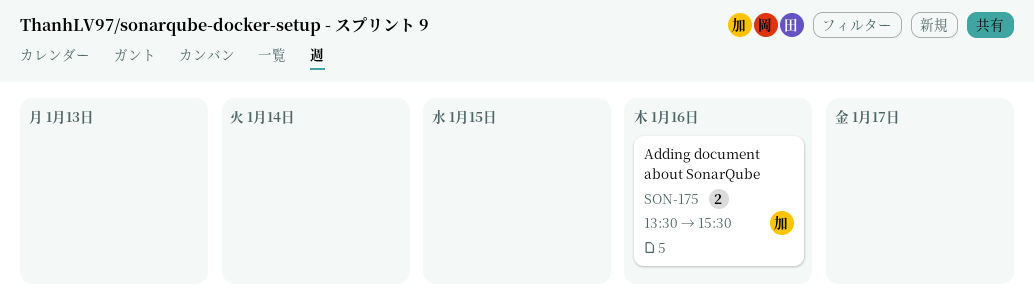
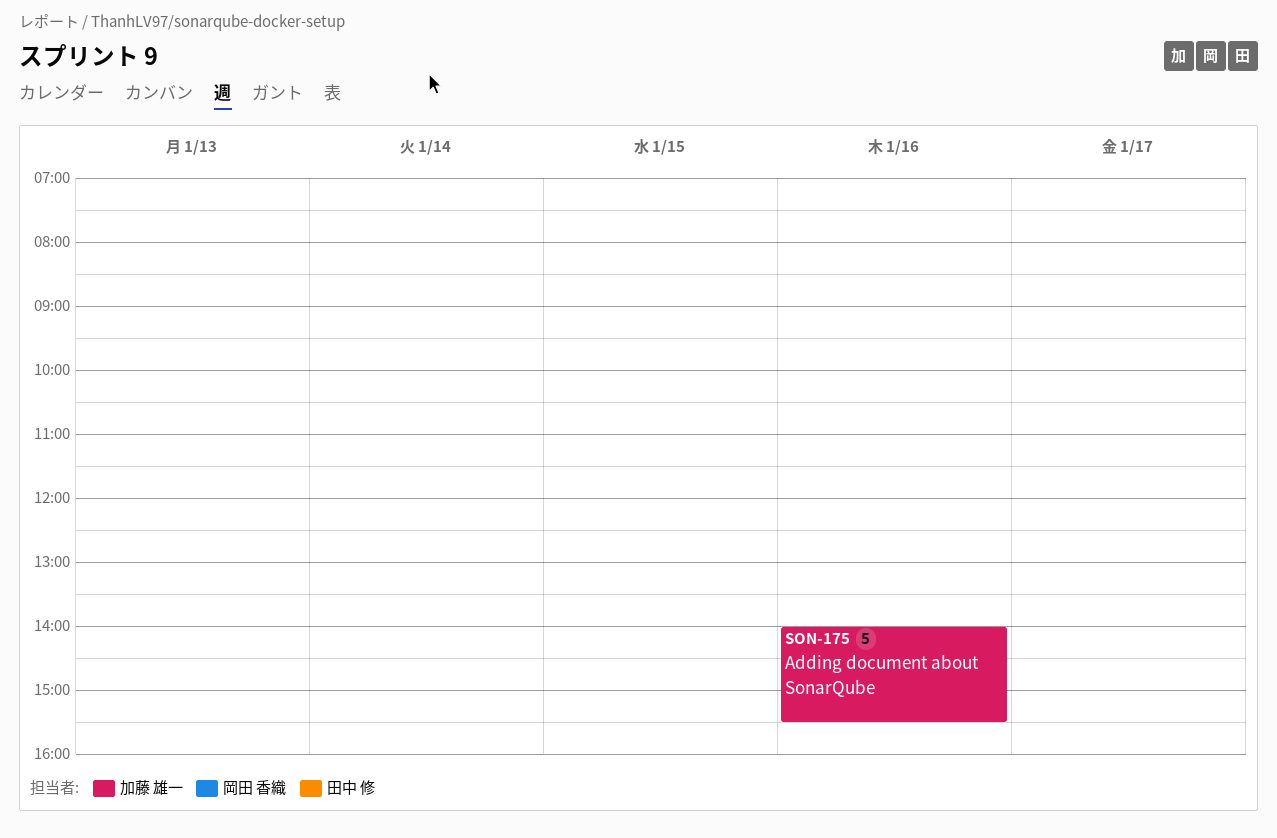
SON-175, estimate: 2 -> 5
SON-175, begins: 13:30 -> 14:00

